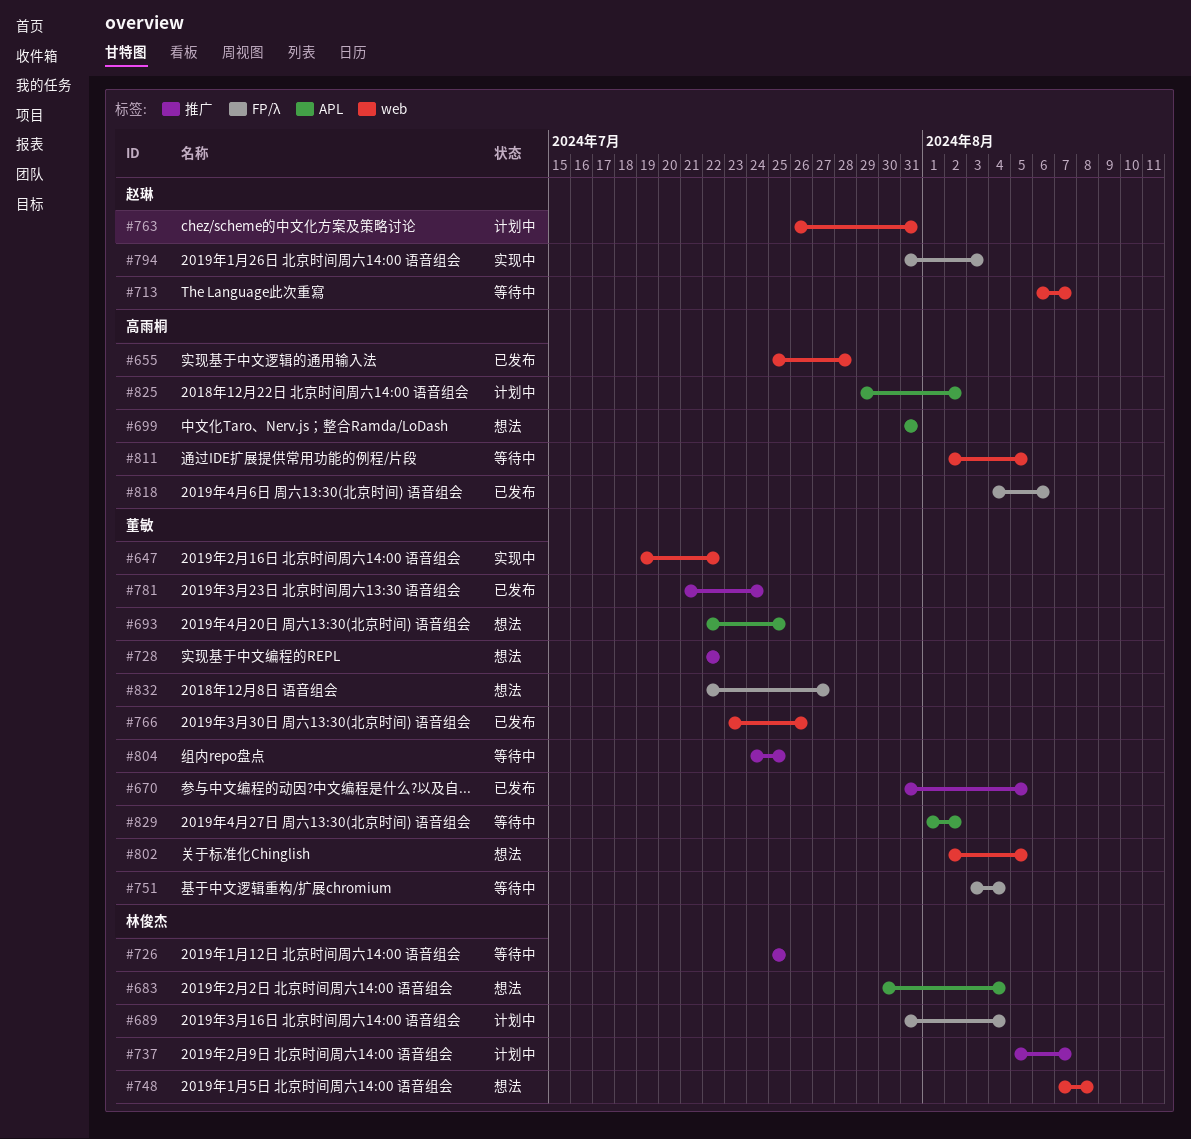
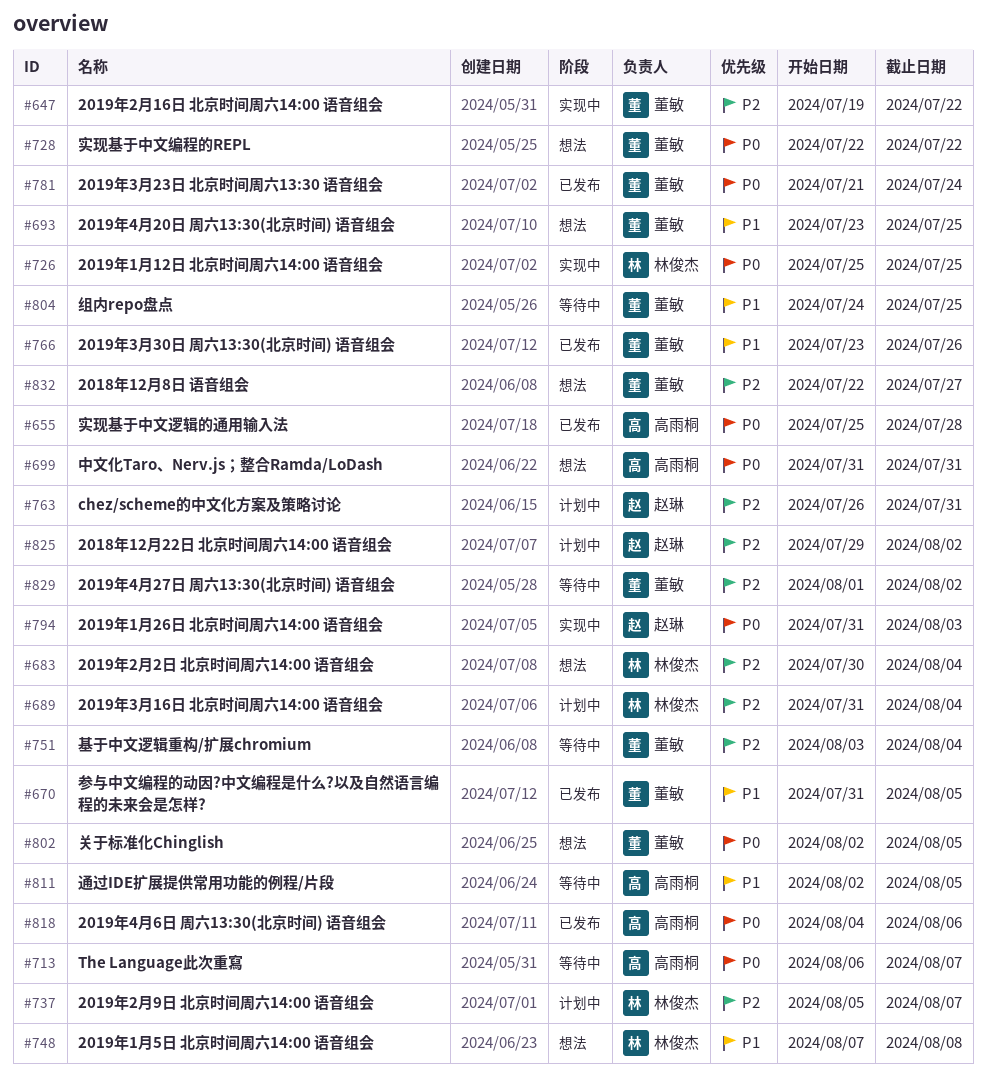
#693, start: Jul 22 -> Jul 23
#713, owner: 赵琳 -> 高雨桐
#726, status: 等待中 -> 实现中
#825, owner: 高雨桐 -> 赵琳

